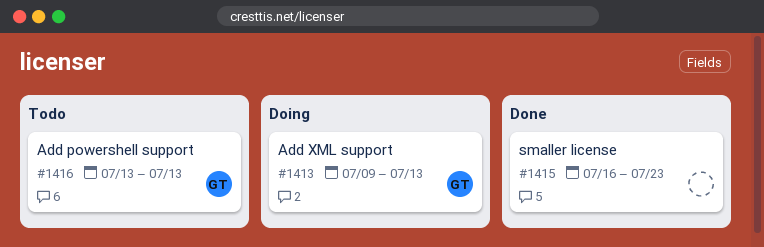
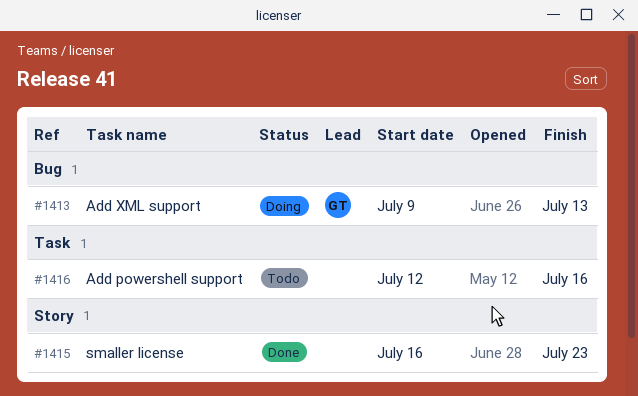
#1416, owner: GT -> none
#1416, start: Jul 13 -> Jul 12
#1416, due: Jul 13 -> Jul 16

